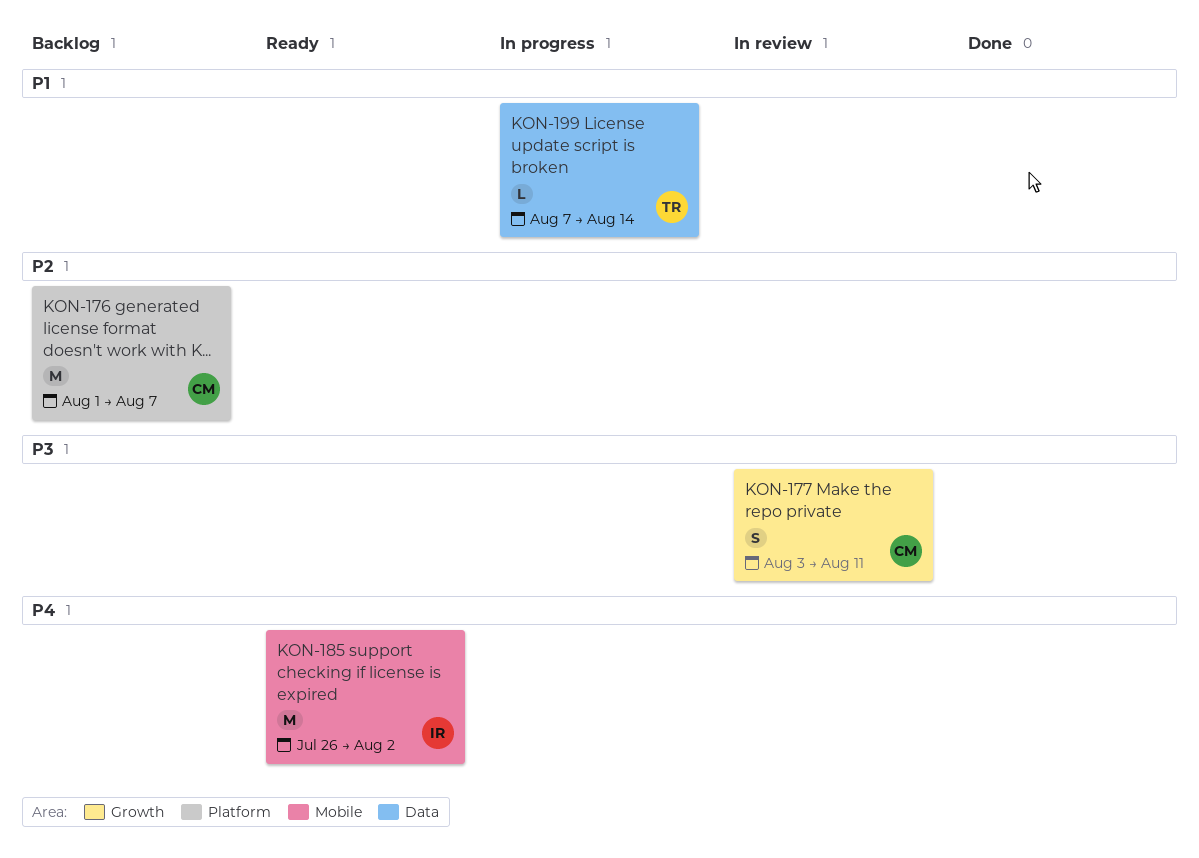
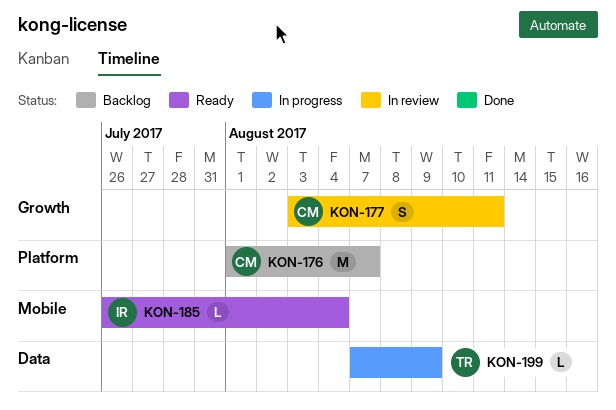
KON-185, estimate: M -> L
KON-185, due: Aug 2 -> Aug 4
KON-199, due: Aug 14 -> Aug 9

